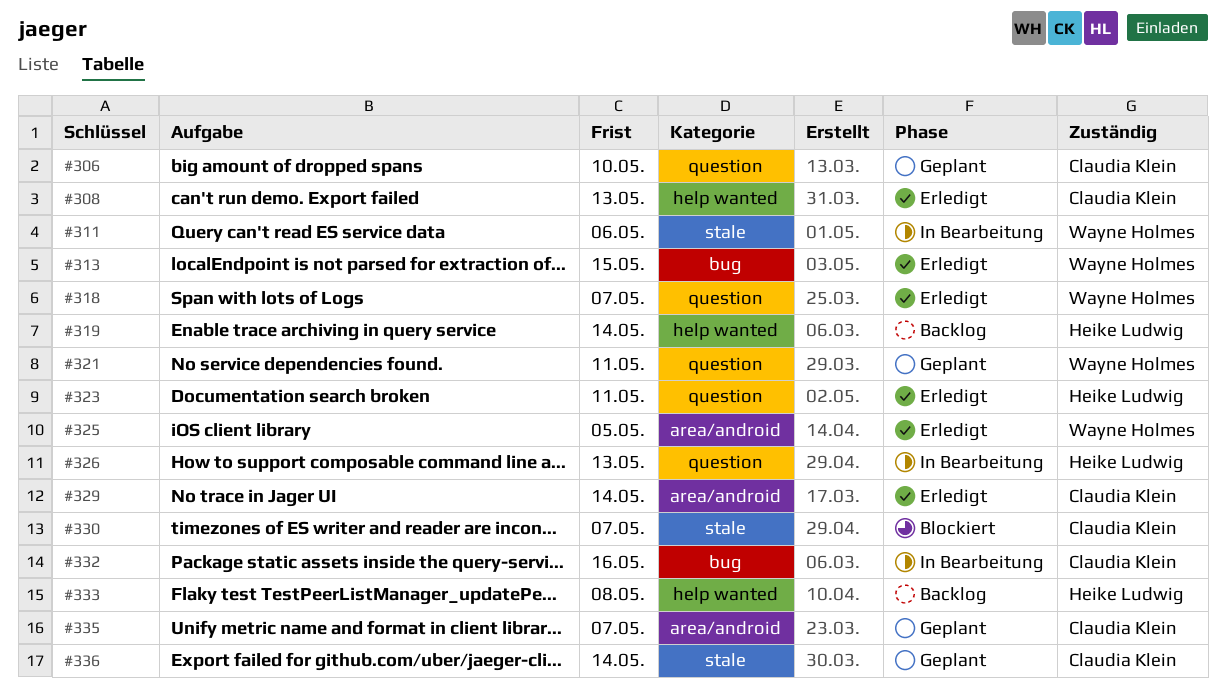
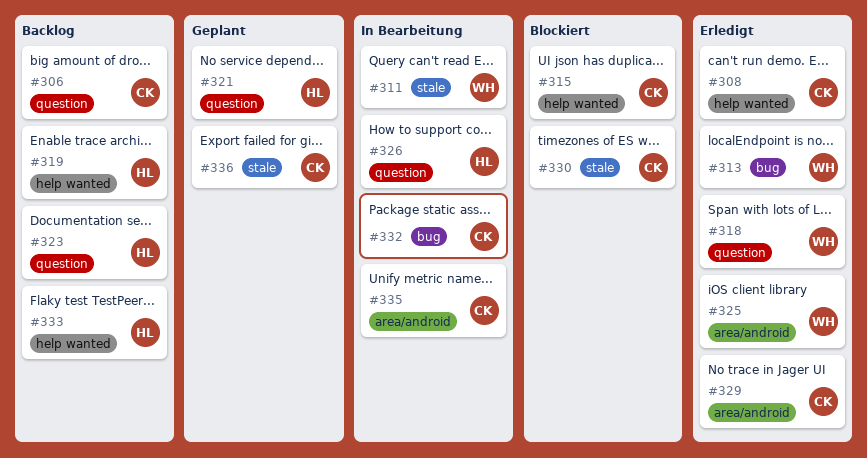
#306, status: Geplant -> Backlog
#315: none -> present
#321, owner: Wayne Holmes -> Heike Ludwig
#323, status: Erledigt -> Backlog
#335, status: Geplant -> In Bearbeitung

